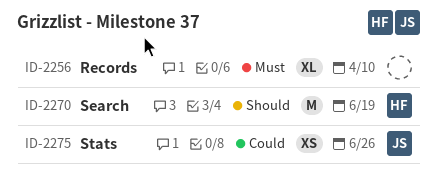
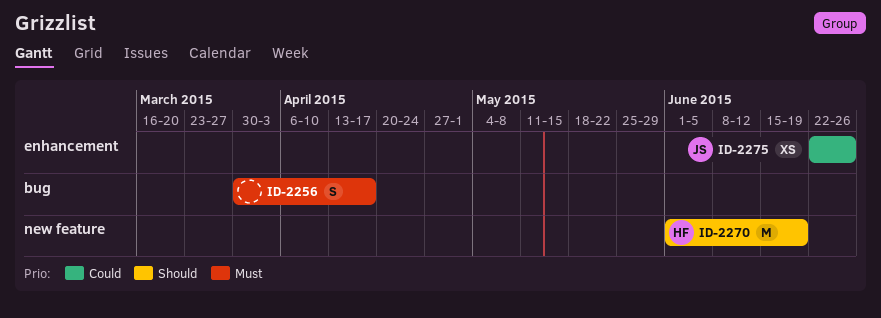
ID-2256, estimate: XL -> S
ID-2256, due: Apr 10 -> Apr 17

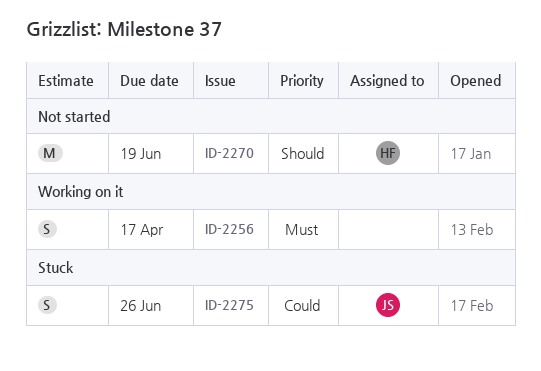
ID-2275, estimate: XS -> S

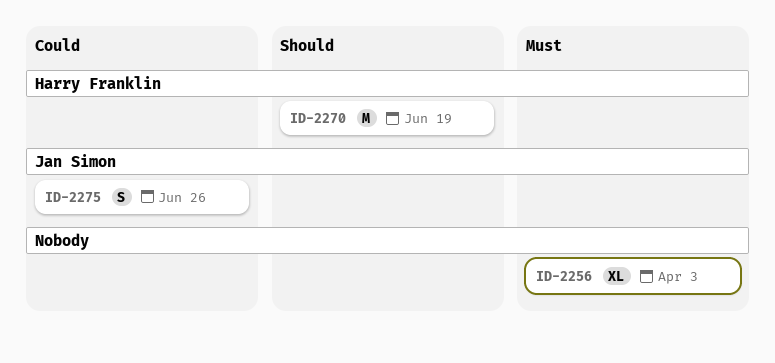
ID-2256, estimate: S -> XL
ID-2256, due: Apr 17 -> Apr 3

